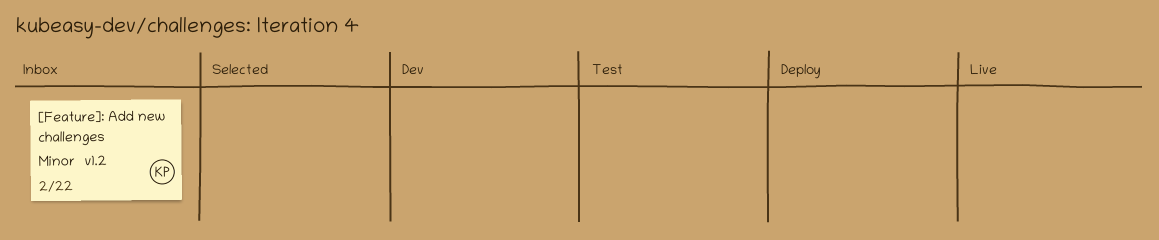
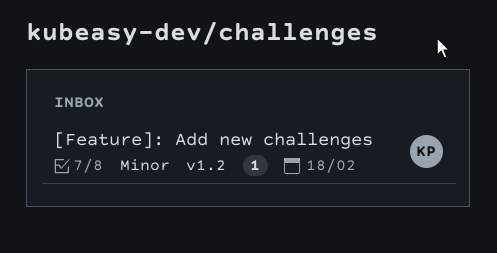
[Feature]: Add new challenges, due: Feb 22 -> Feb 18

